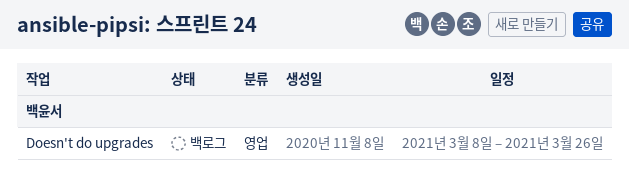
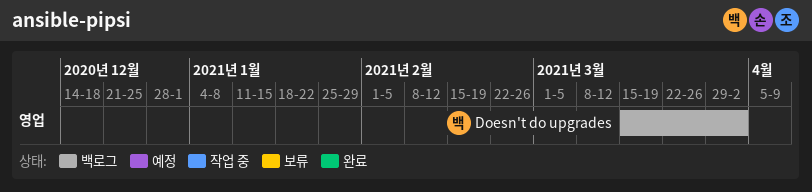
Doesn't do upgrades, start: Mar 8 -> Mar 15
Doesn't do upgrades, due: Mar 26 -> Apr 2

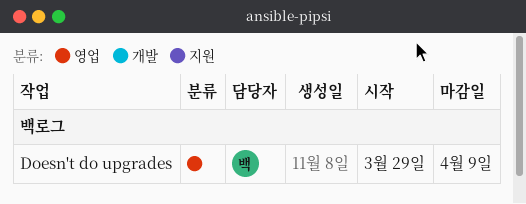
Doesn't do upgrades, start: Mar 15 -> Mar 29
Doesn't do upgrades, due: Apr 2 -> Apr 9

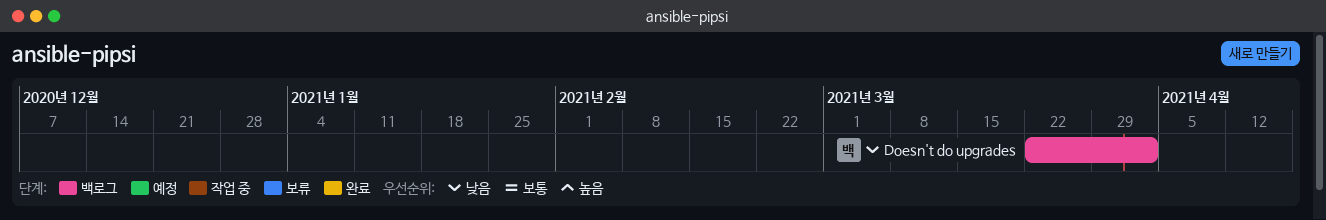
Doesn't do upgrades, start: Mar 29 -> Mar 22
Doesn't do upgrades, due: Apr 9 -> Apr 2

